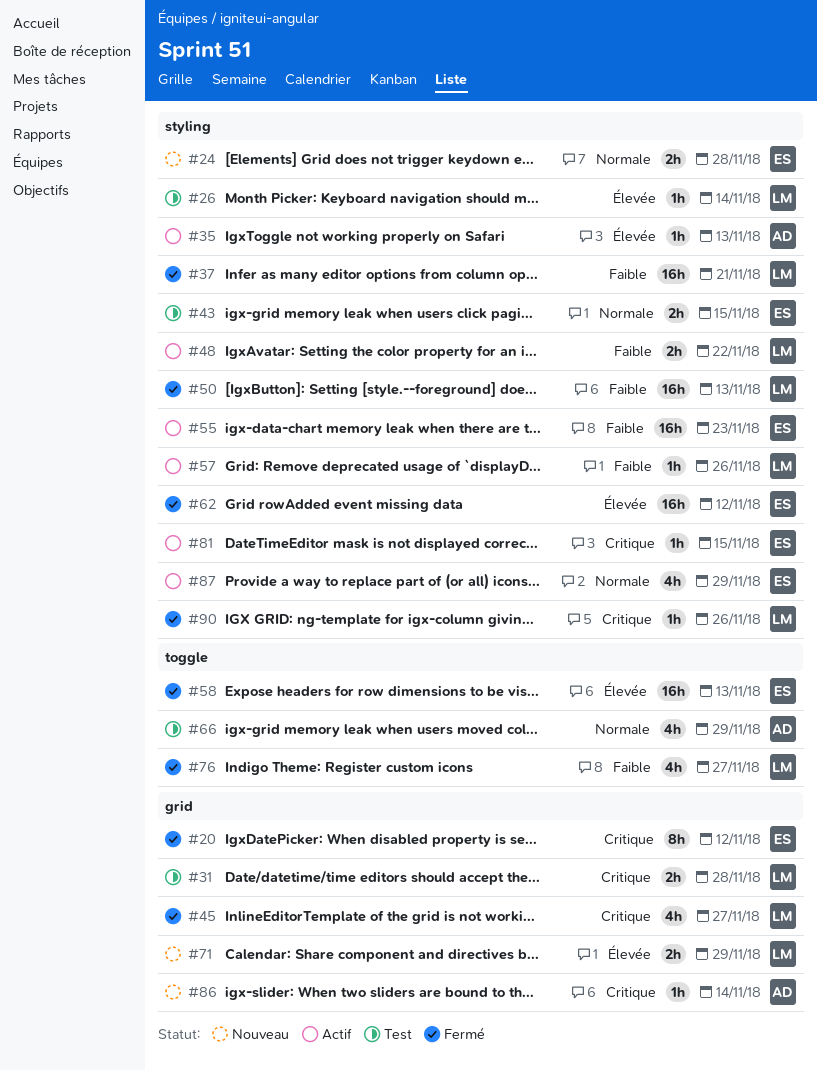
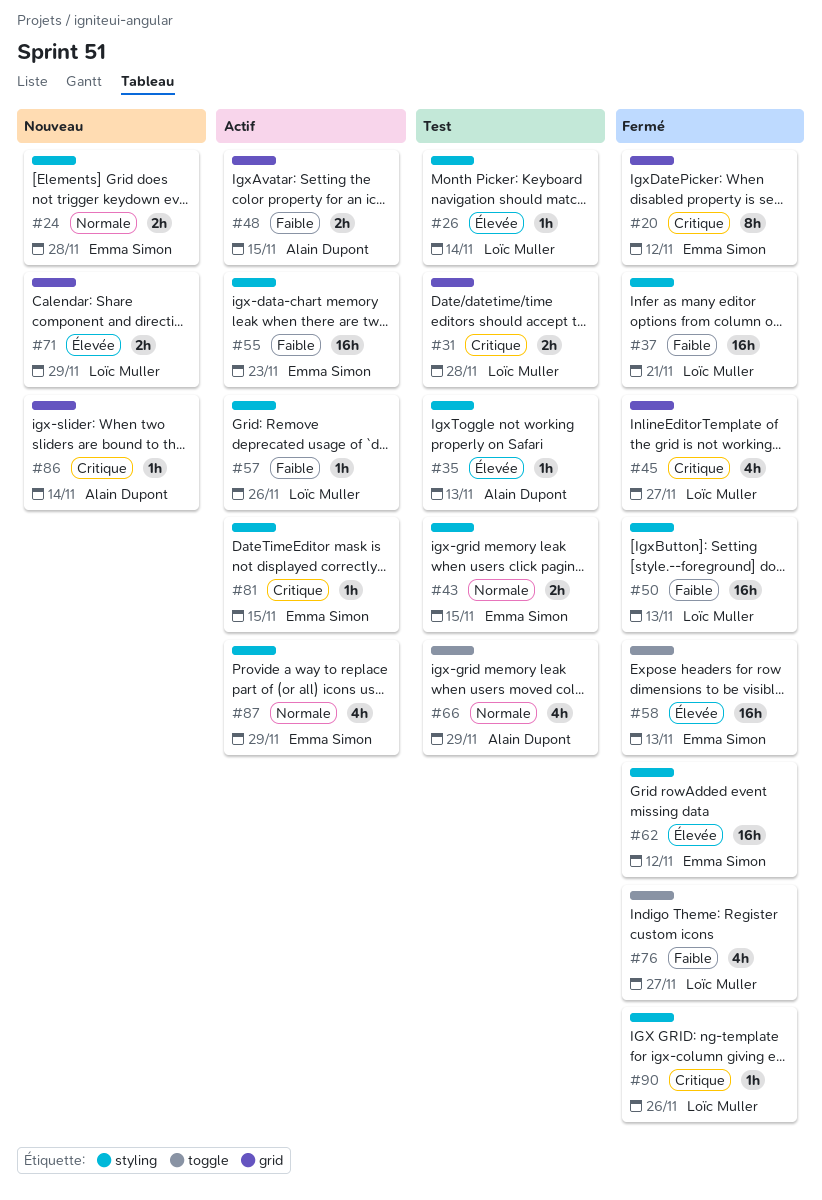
#35, status: Actif -> Test
#48, owner: Loïc Muller -> Alain Dupont
#48, label: styling -> grid
#48, due: Nov 22 -> Nov 15

